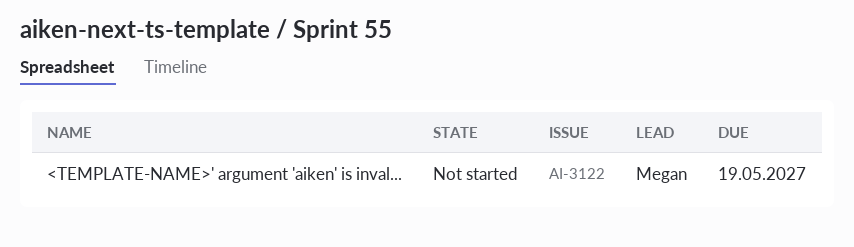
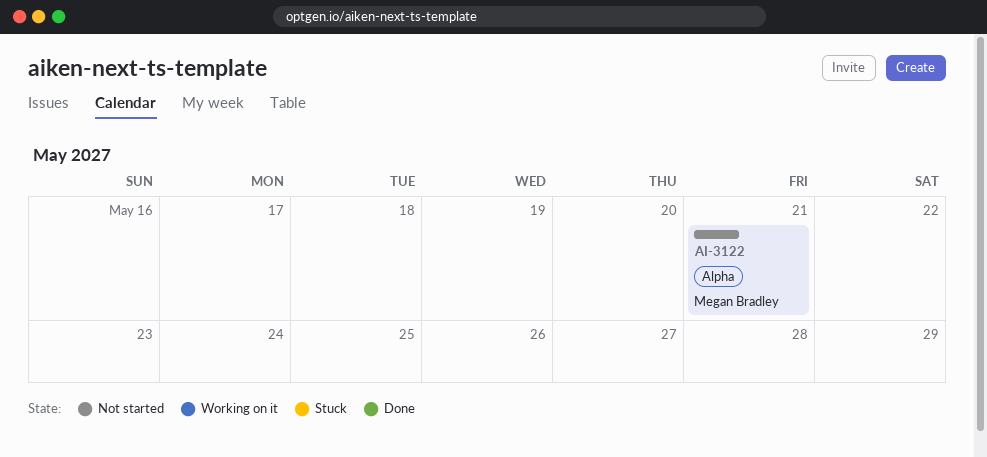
AI-3122, due: May 19 -> May 21

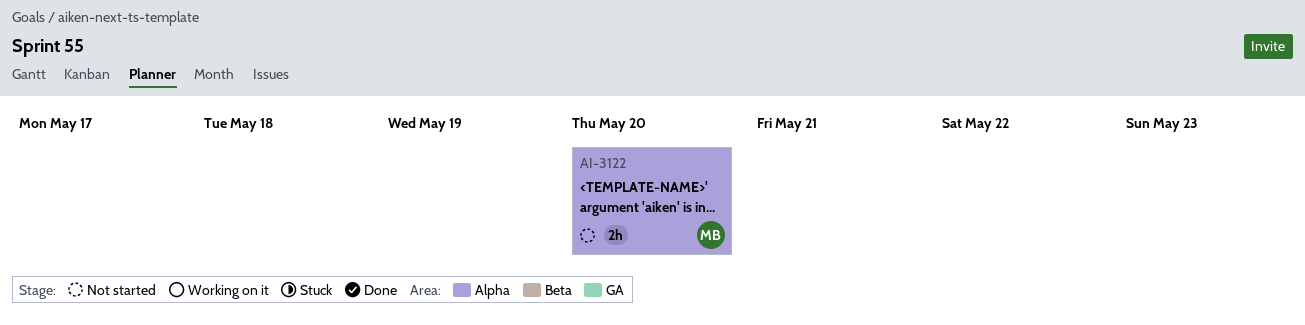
AI-3122, due: May 21 -> May 20

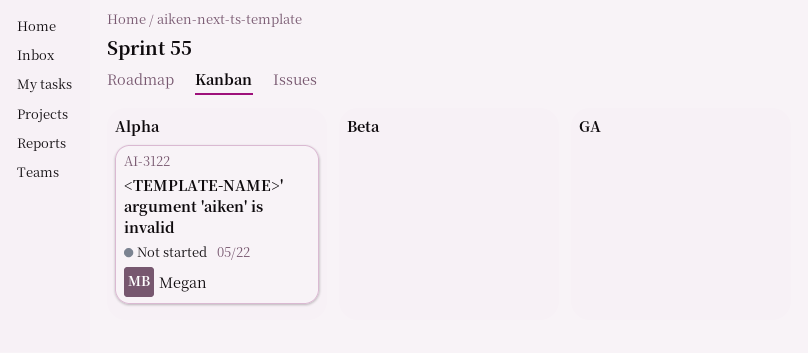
AI-3122, due: May 20 -> May 22

